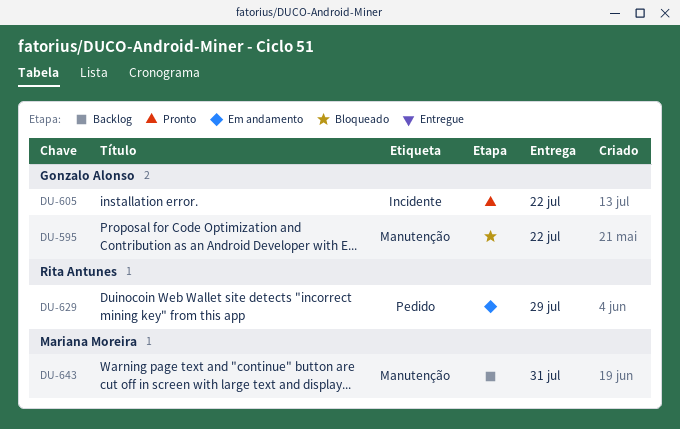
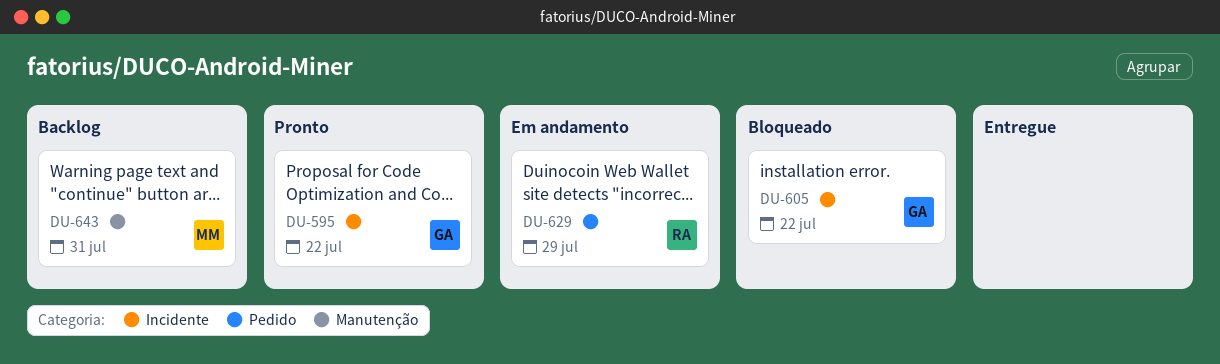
DU-595, status: Bloqueado -> Pronto
DU-595, label: Manutenção -> Incidente
DU-605, status: Pronto -> Bloqueado

